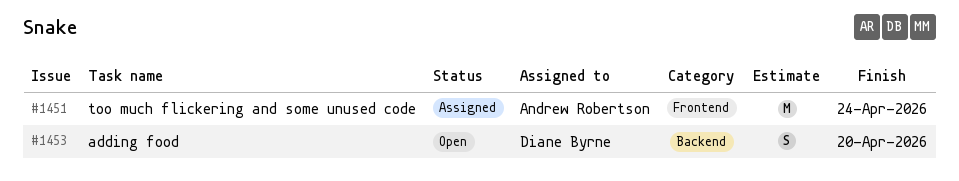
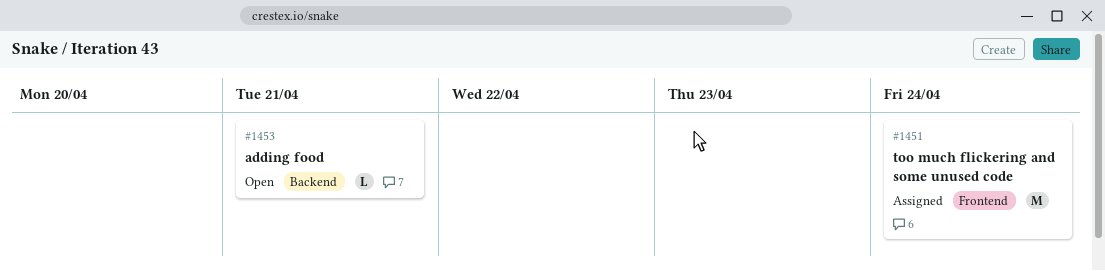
#1453, estimate: S -> L
#1453, due: Apr 20 -> Apr 21

